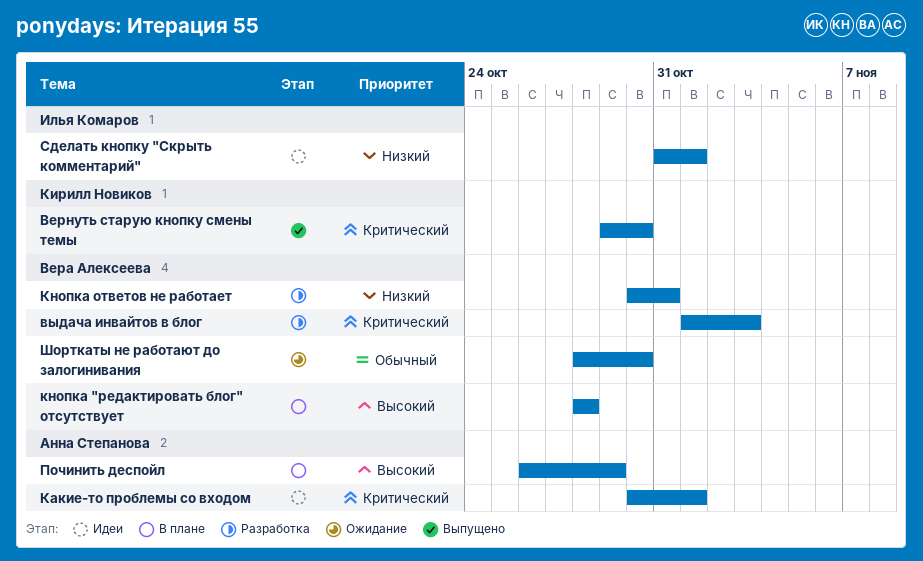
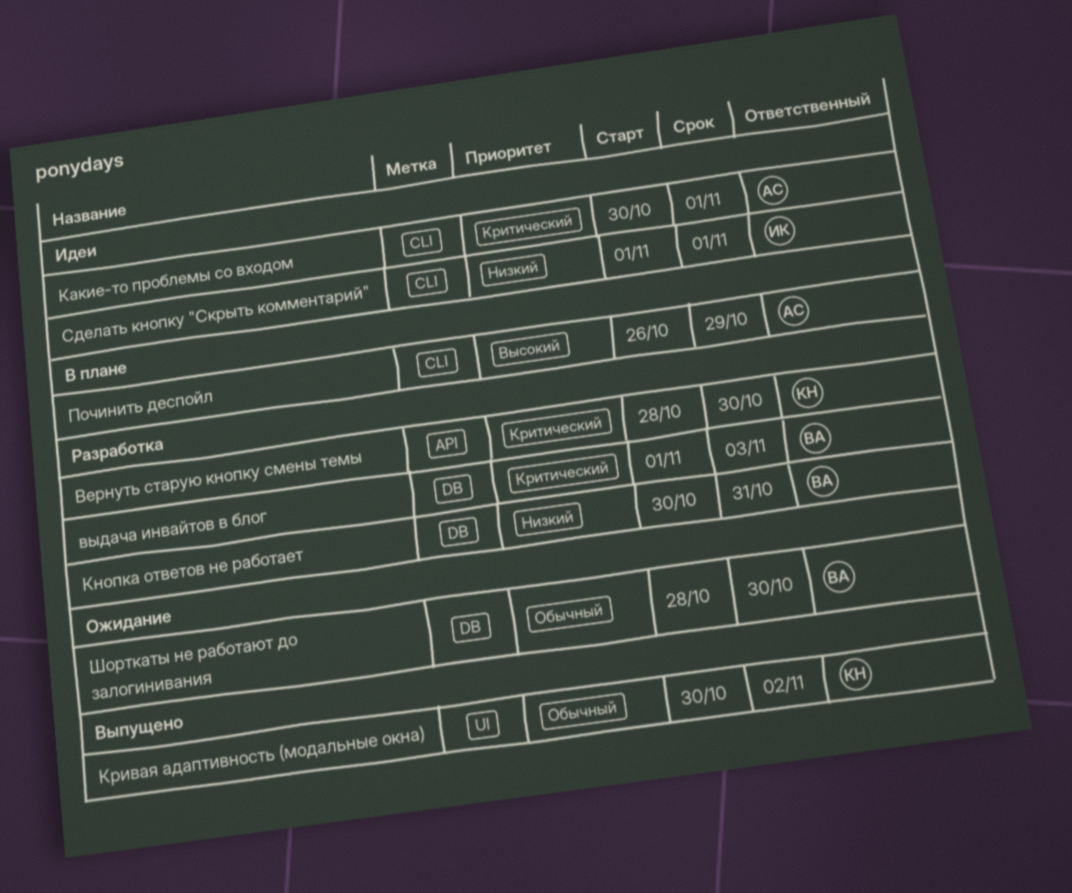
Вернуть старую кнопку смены темы, status: Выпущено -> Разработка
Вернуть старую кнопку смены темы, start: Oct 29 -> Oct 28
кнопка "редактировать блог" отсутствует: present -> none
Кривая адаптивность (модальные окна): none -> present
Сделать кнопку "Скрыть комментарий", start: Oct 31 -> Nov 1

